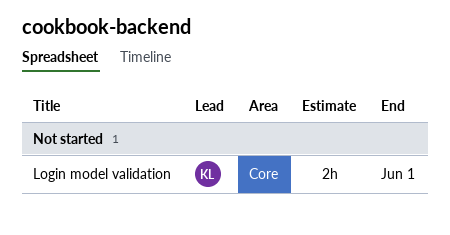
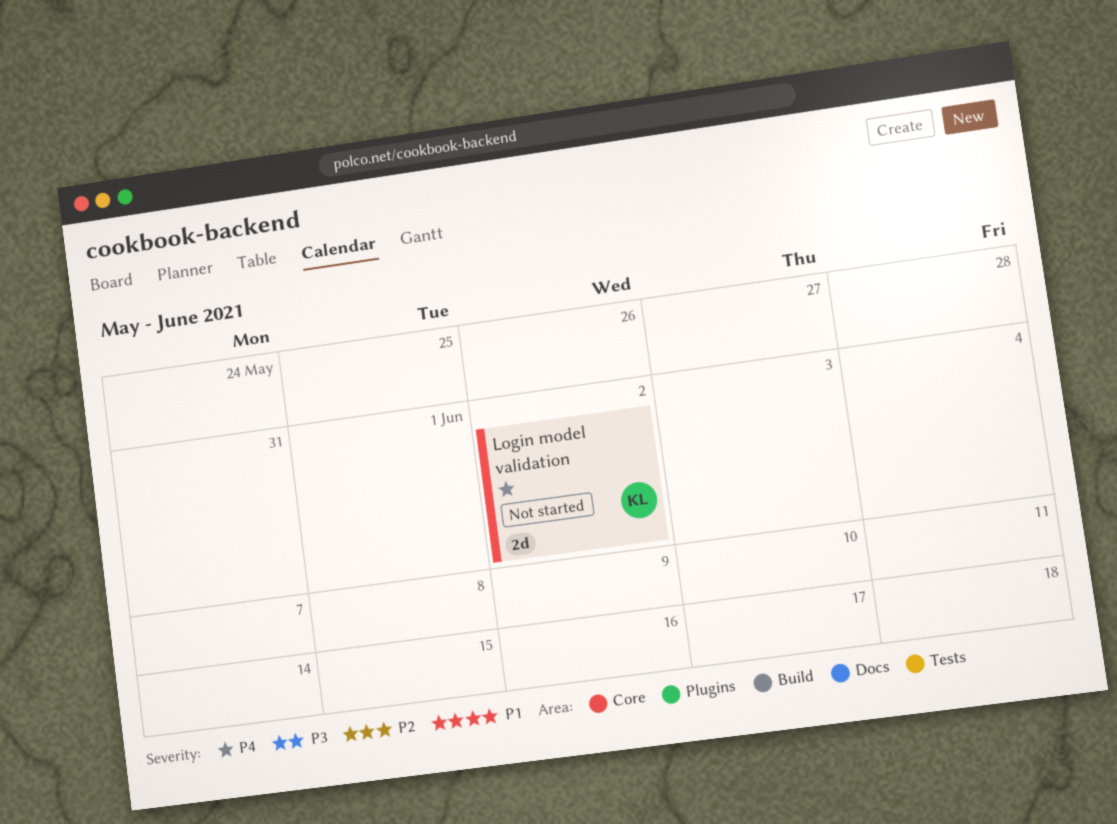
Login model validation, estimate: 2h -> 2d
Login model validation, due: Jun 1 -> Jun 2

